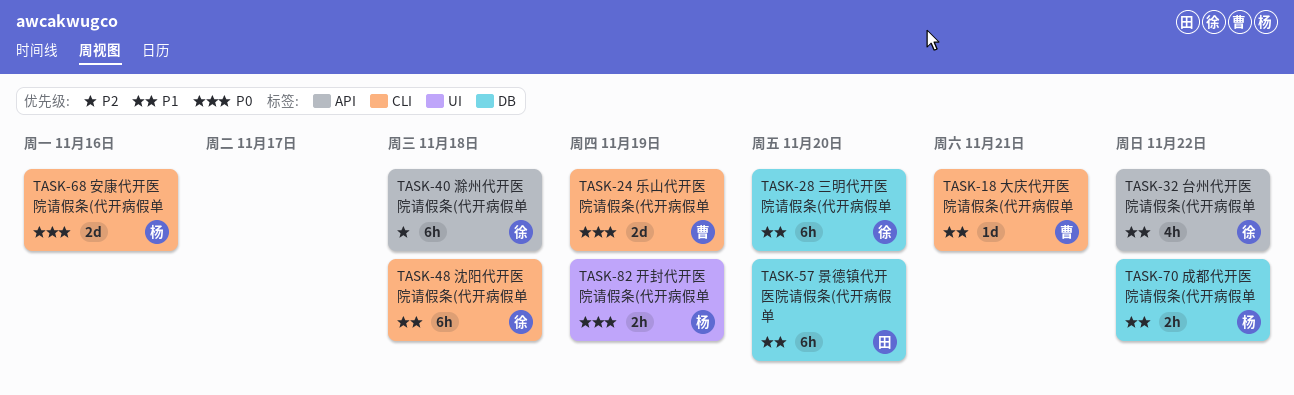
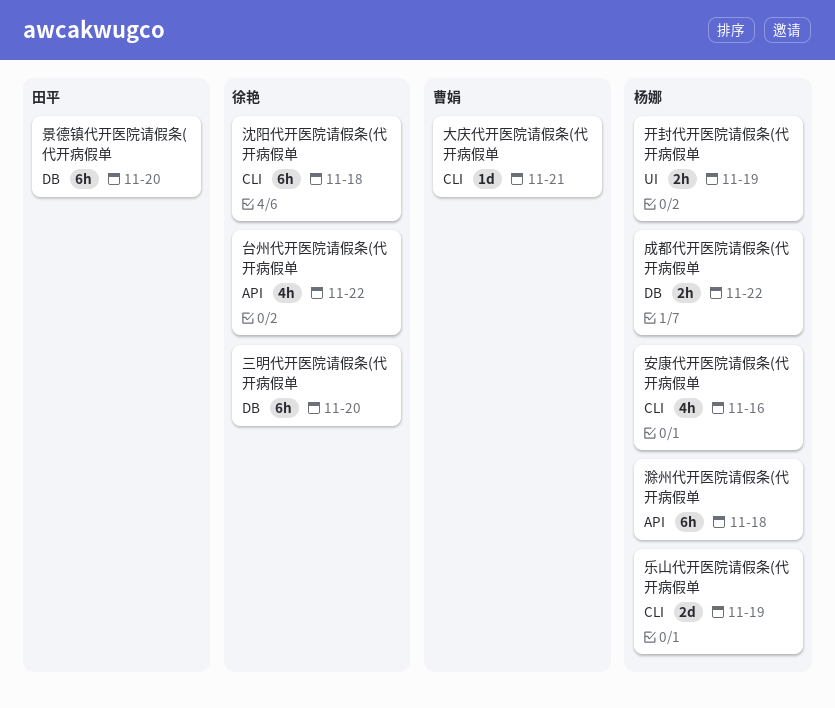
乐山代开医院请假条(代开病假单, owner: 曹娟 -> 杨娜
安康代开医院请假条(代开病假单, estimate: 2d -> 4h
滁州代开医院请假条(代开病假单, owner: 徐艳 -> 杨娜

